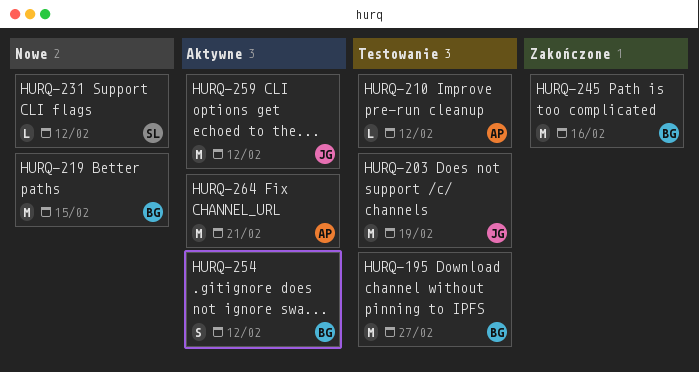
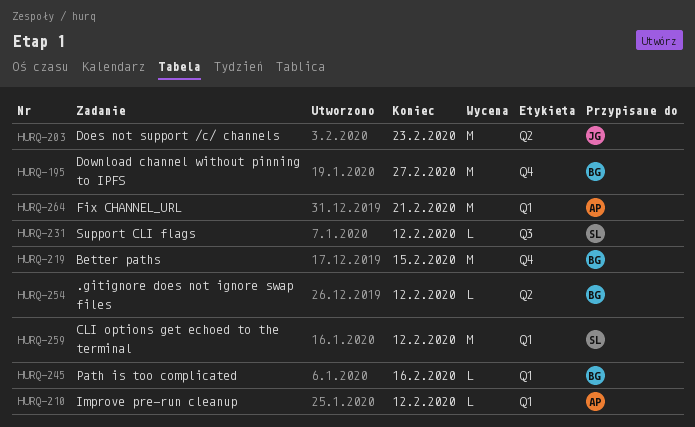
HURQ-203, due: Feb 19 -> Feb 23
HURQ-245, estimate: M -> L
HURQ-254, estimate: S -> L
HURQ-259, owner: JG -> SL

